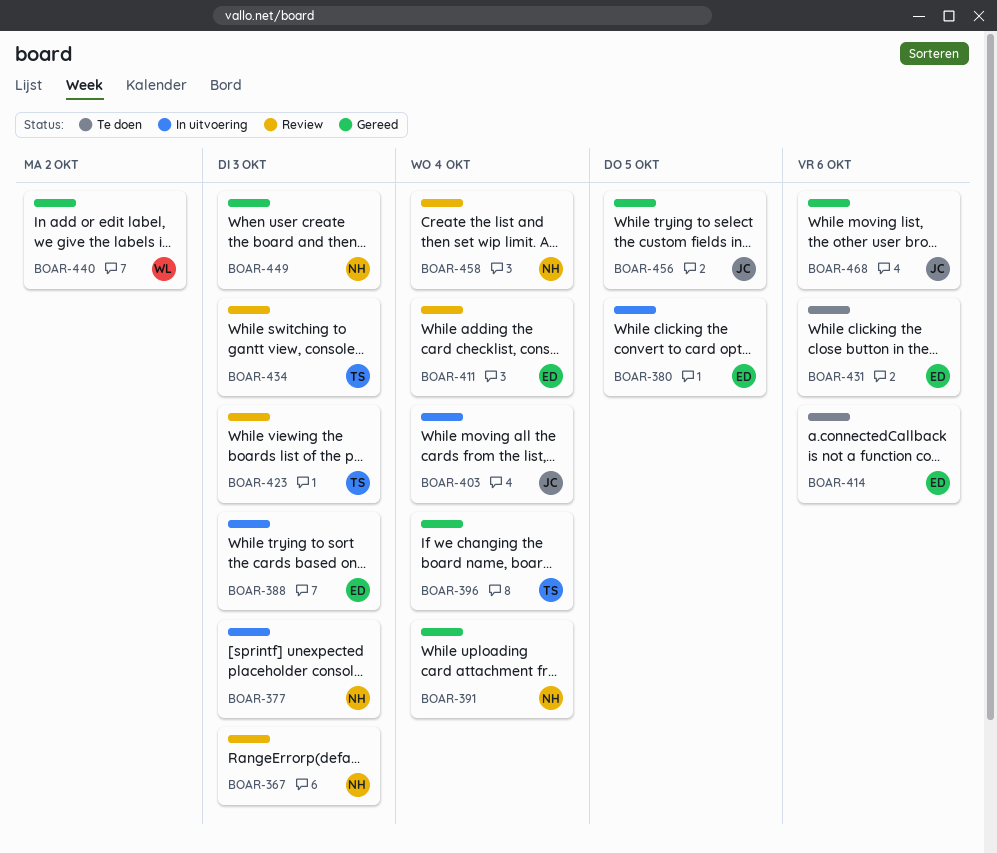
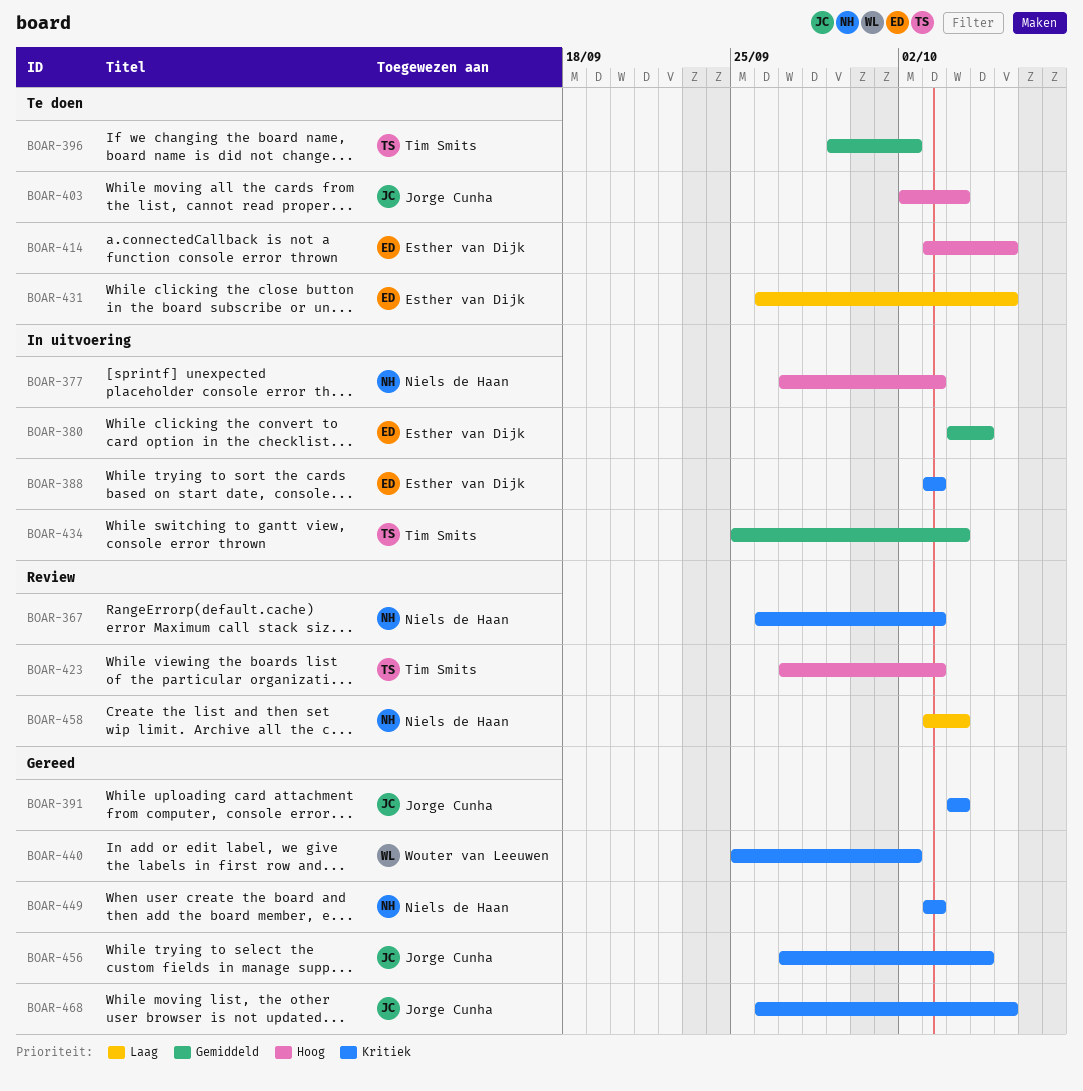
BOAR-391, owner: Niels de Haan -> Jorge Cunha
BOAR-396, status: Gereed -> Te doen
BOAR-396, due: Oct 4 -> Oct 2
BOAR-403, status: In uitvoering -> Te doen
BOAR-411: present -> none
BOAR-434, status: Review -> In uitvoering
BOAR-434, due: Oct 3 -> Oct 4

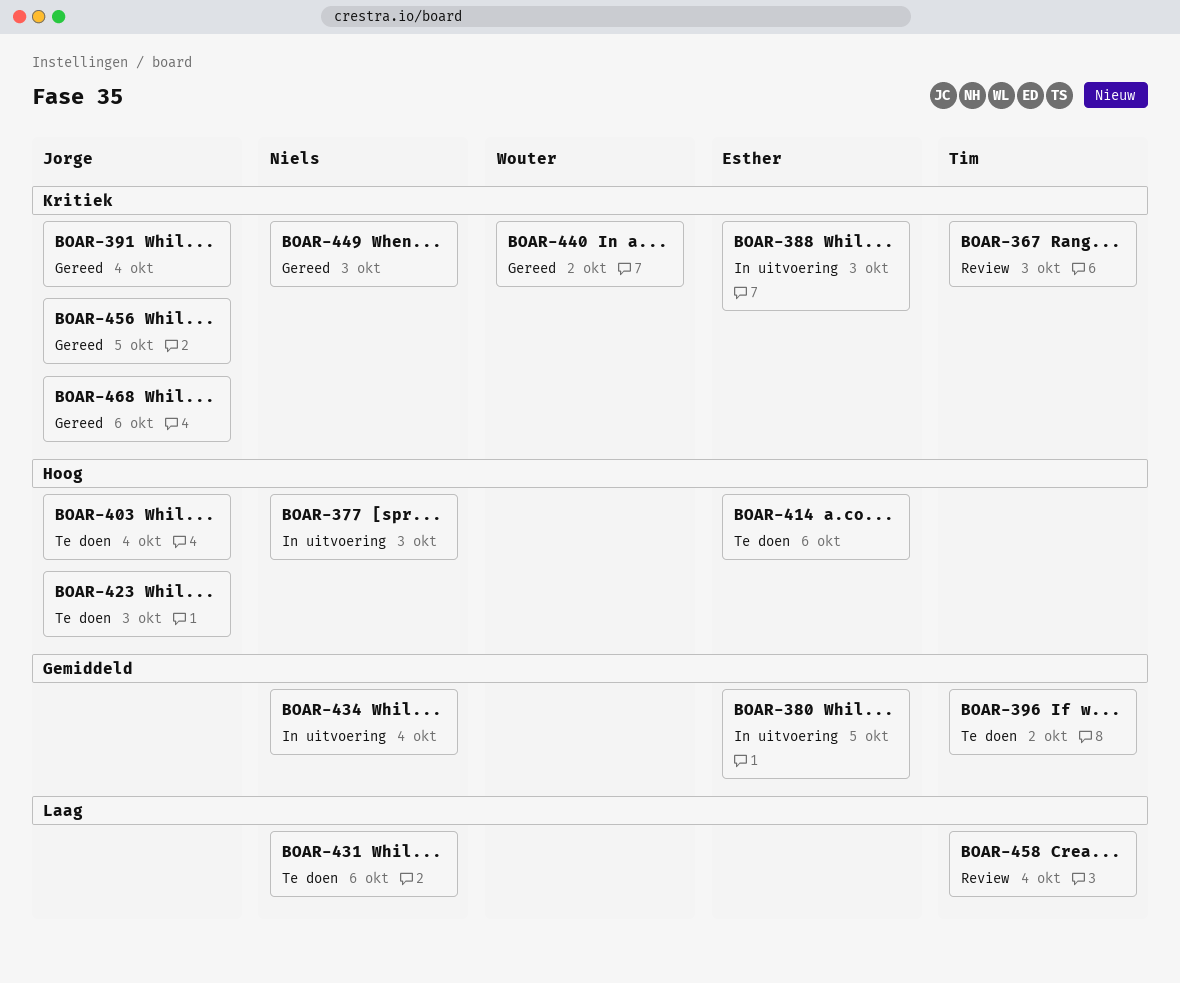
BOAR-367, owner: Niels de Haan -> Tim Smits
BOAR-423, status: Review -> Te doen
BOAR-423, owner: Tim Smits -> Jorge Cunha
BOAR-431, owner: Esther van Dijk -> Niels de Haan
BOAR-434, owner: Tim Smits -> Niels de Haan
BOAR-458, owner: Niels de Haan -> Tim Smits

